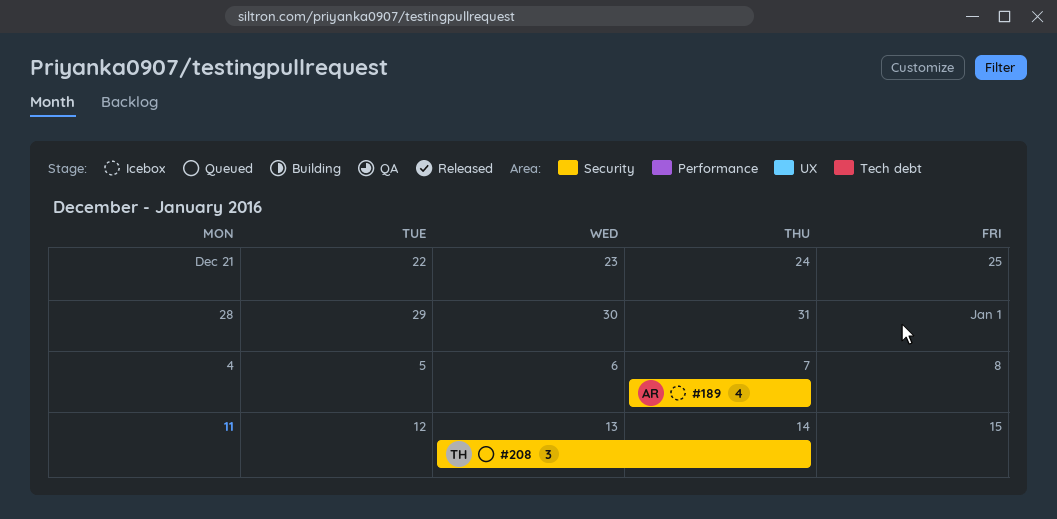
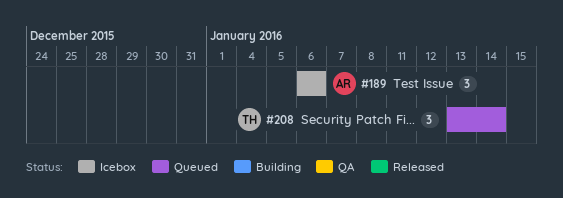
#189, estimate: 4 -> 3
#189, start: Jan 7 -> Jan 6
#189, due: Jan 7 -> Jan 6

